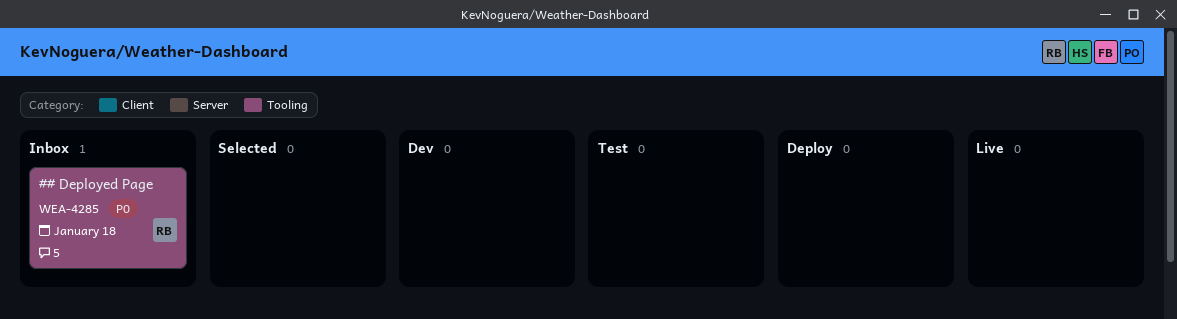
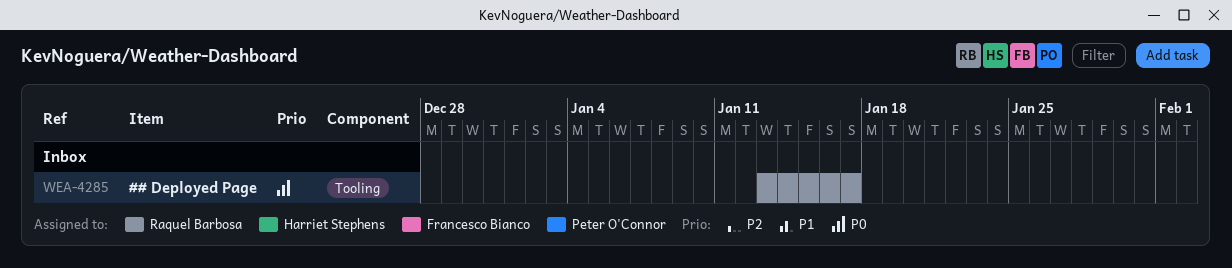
WEA-4285, due: Jan 18 -> Jan 17

